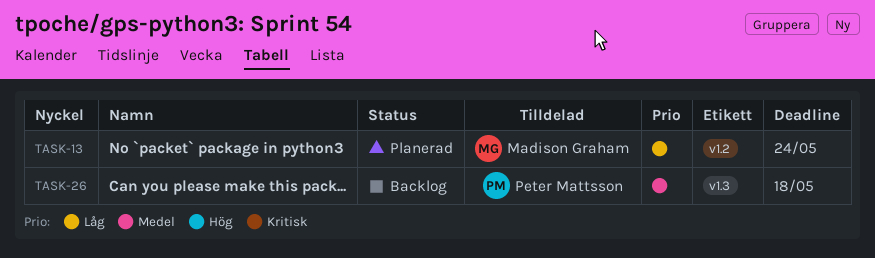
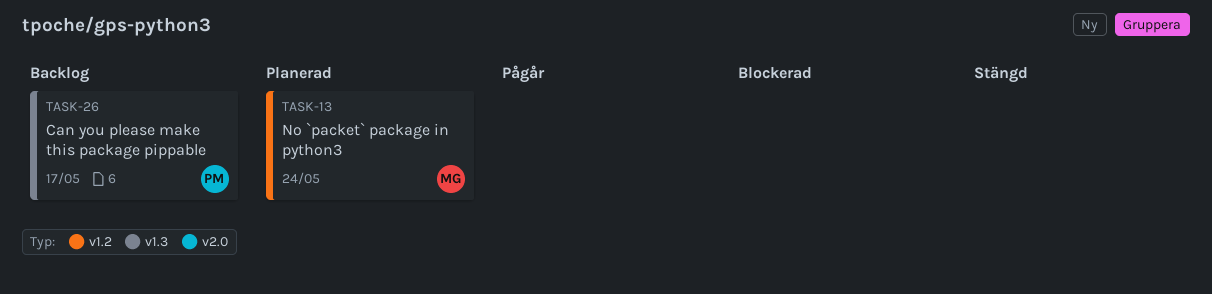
TASK-26, due: May 18 -> May 17

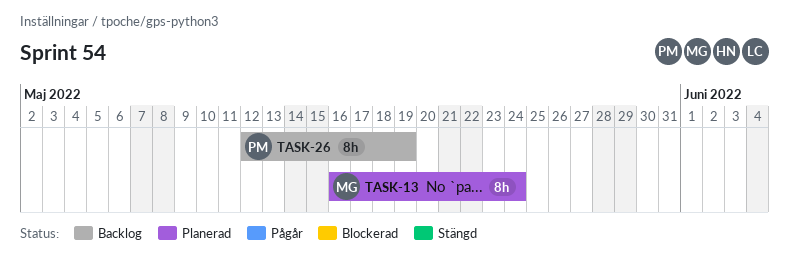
TASK-26, due: May 17 -> May 19

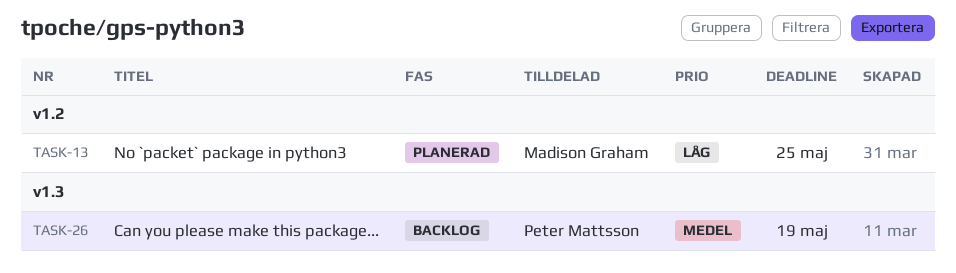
TASK-13, due: May 24 -> May 25

